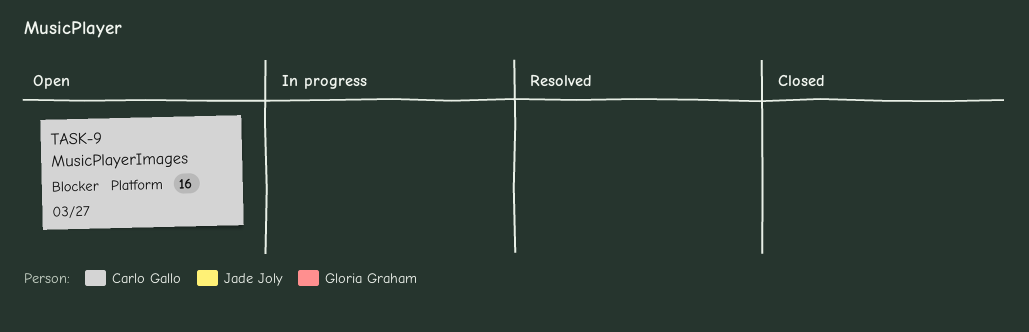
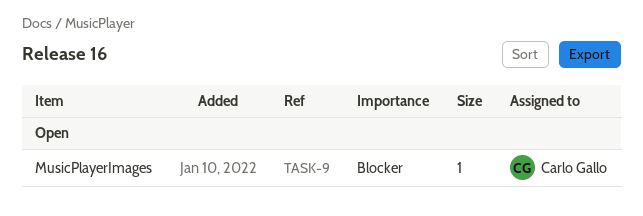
TASK-9, estimate: 16 -> 1

